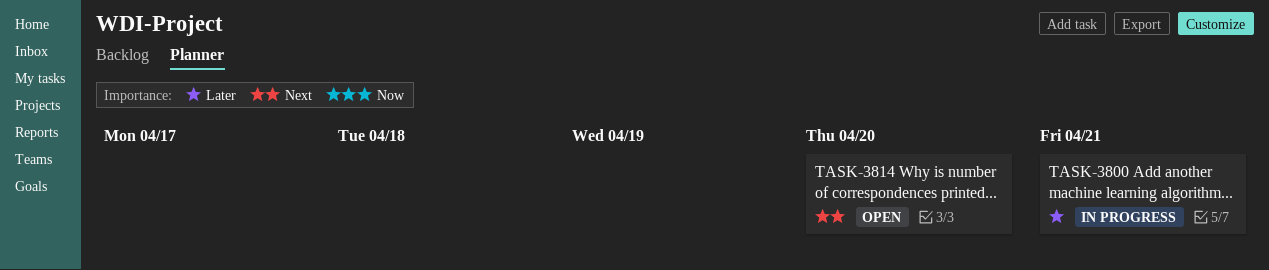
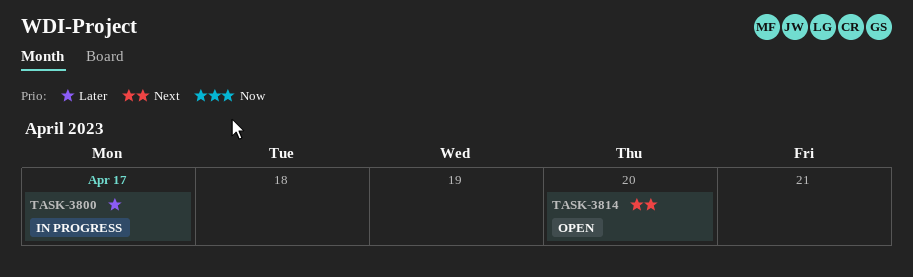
TASK-3800, due: Apr 21 -> Apr 17

